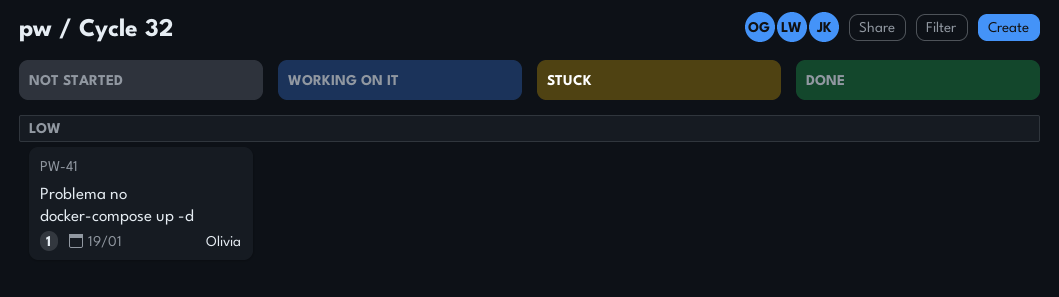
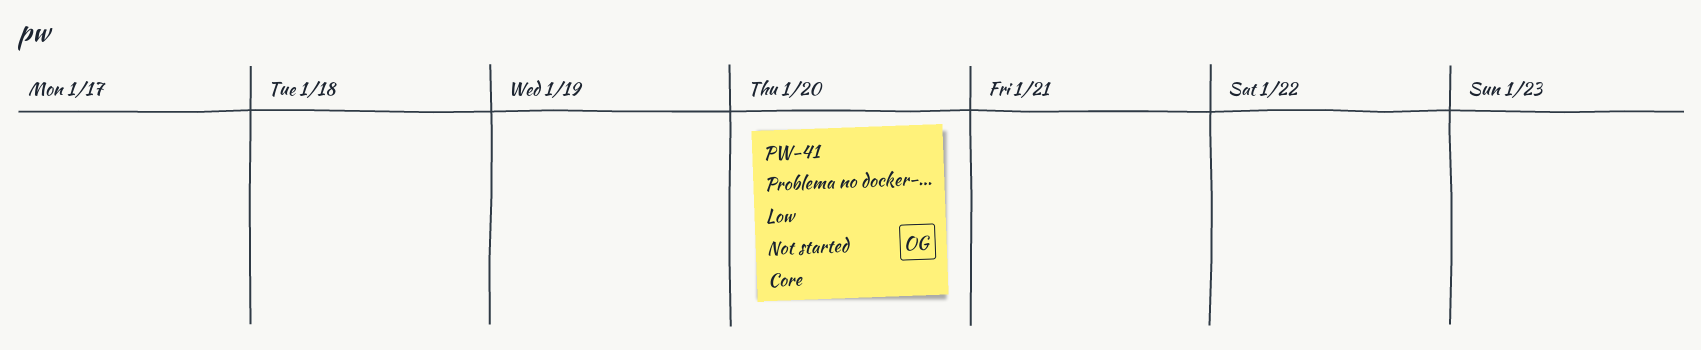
PW-41, due: Jan 19 -> Jan 20

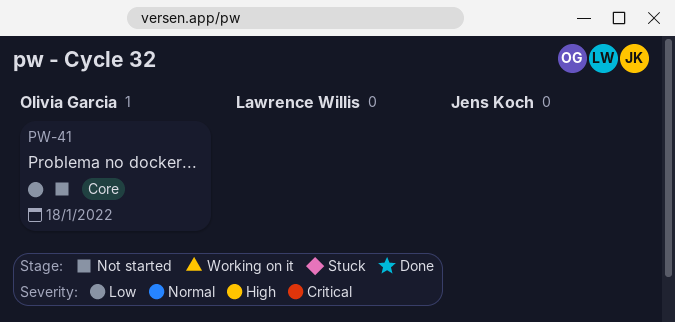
PW-41, due: Jan 20 -> Jan 18

